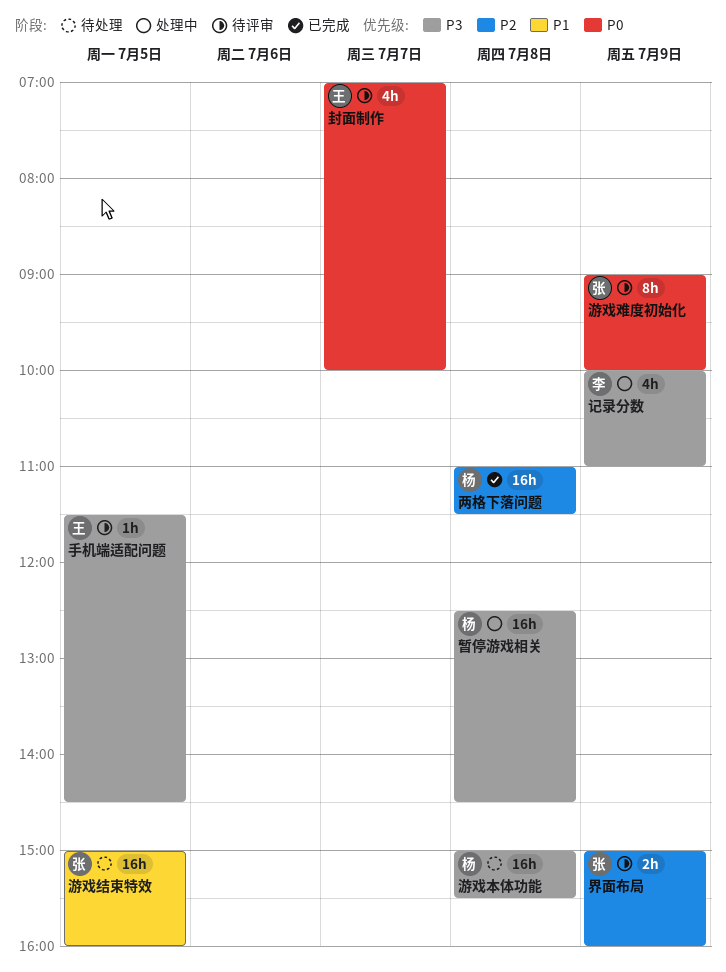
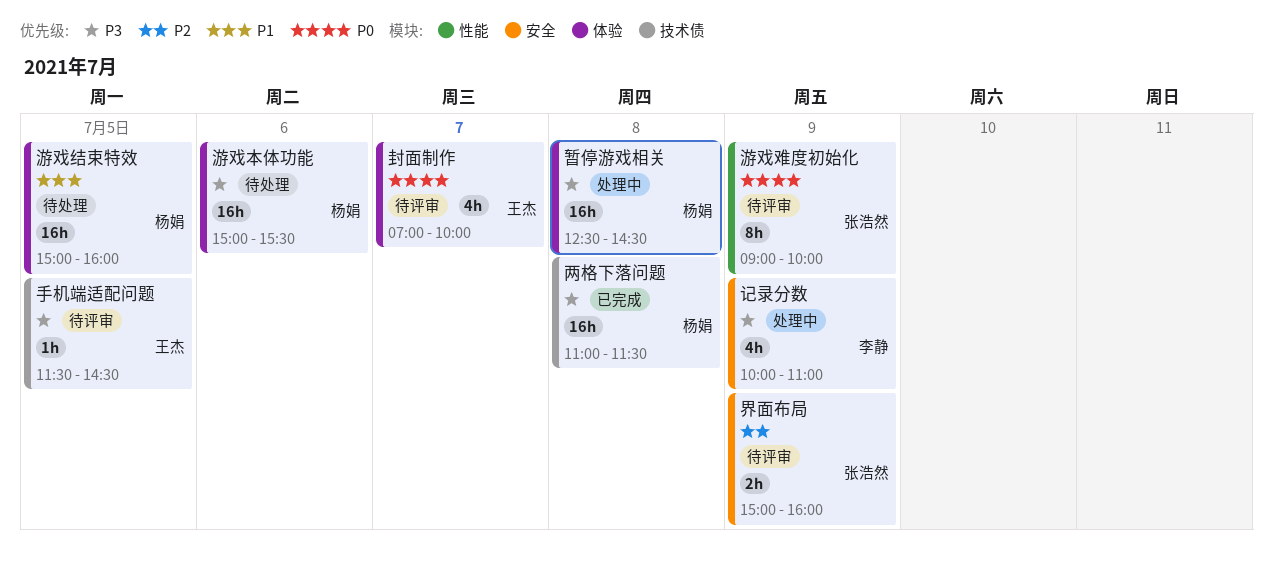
两格下落问题, priority: P2 -> P3
游戏本体功能, day: Jul 8 -> Jul 6
游戏结束特效, owner: 张浩然 -> 杨娟

